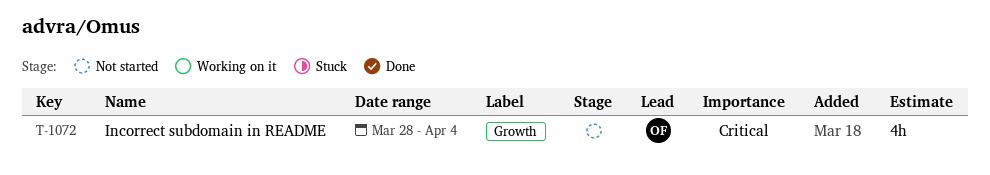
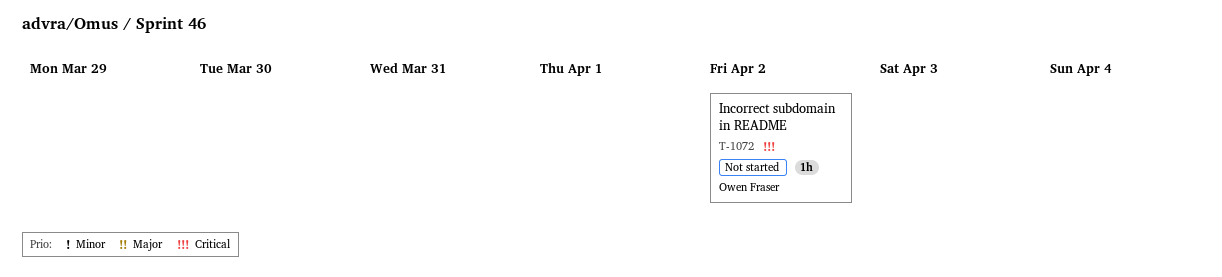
T-1072, estimate: 4h -> 1h
T-1072, due: Apr 4 -> Apr 2

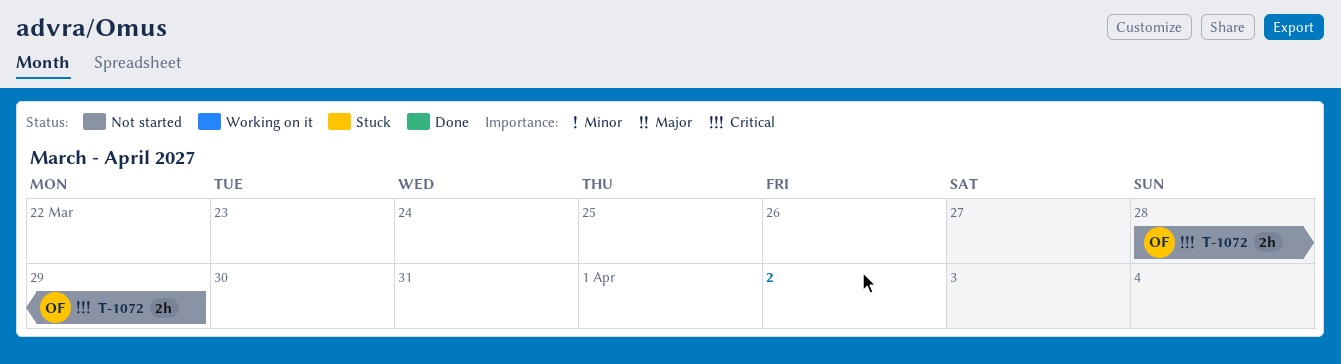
T-1072, estimate: 1h -> 2h
T-1072, due: Apr 2 -> Mar 29

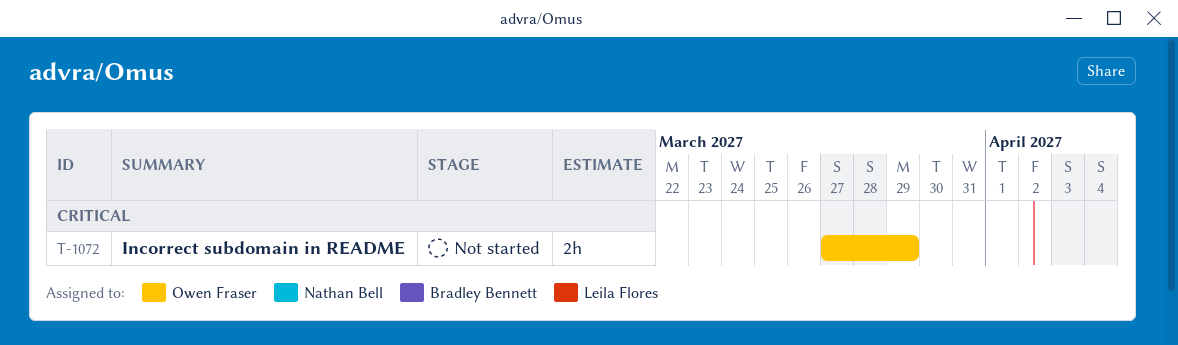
T-1072, start: Mar 28 -> Mar 27

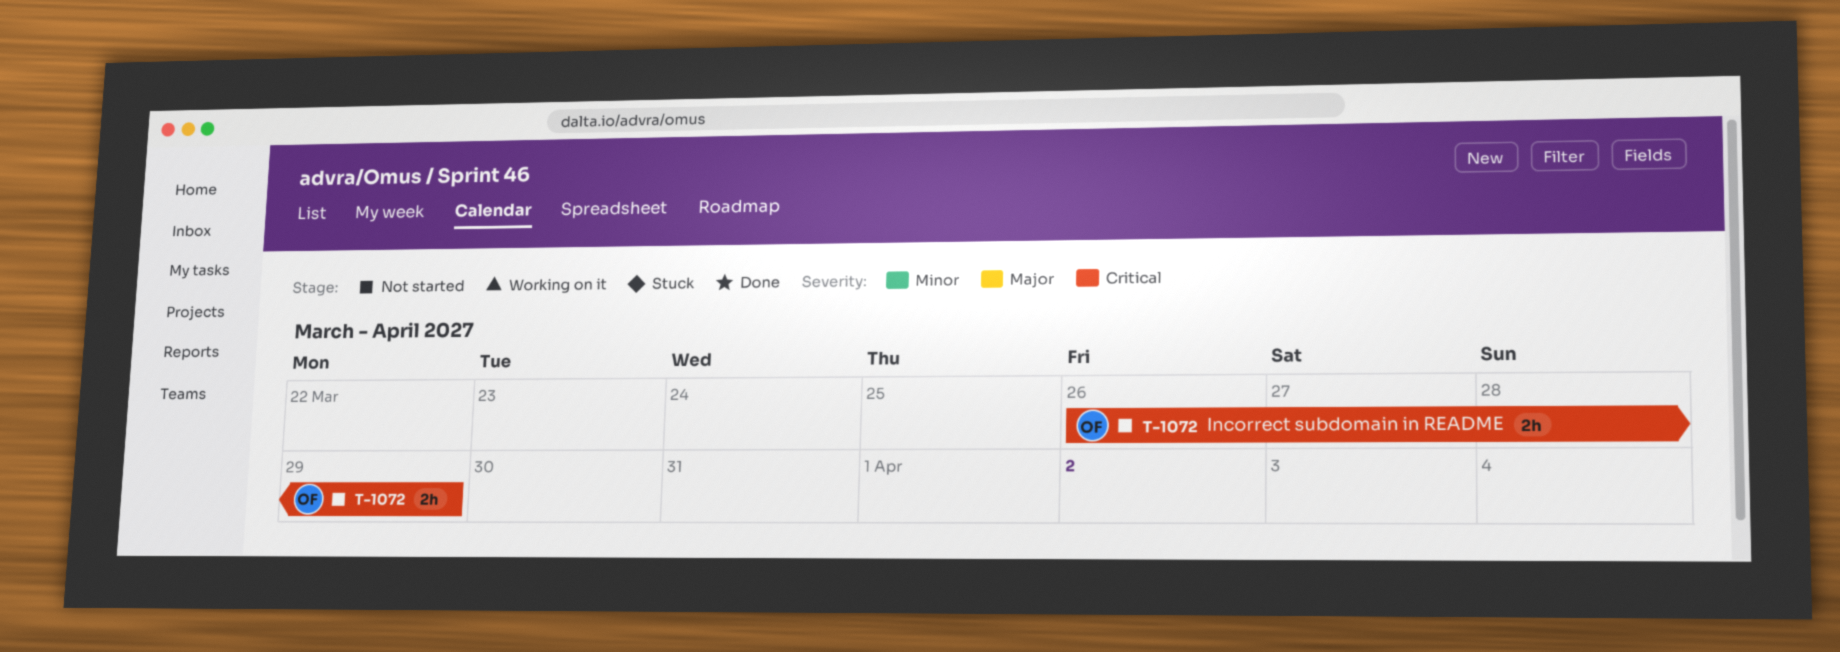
T-1072, start: Mar 27 -> Mar 26

